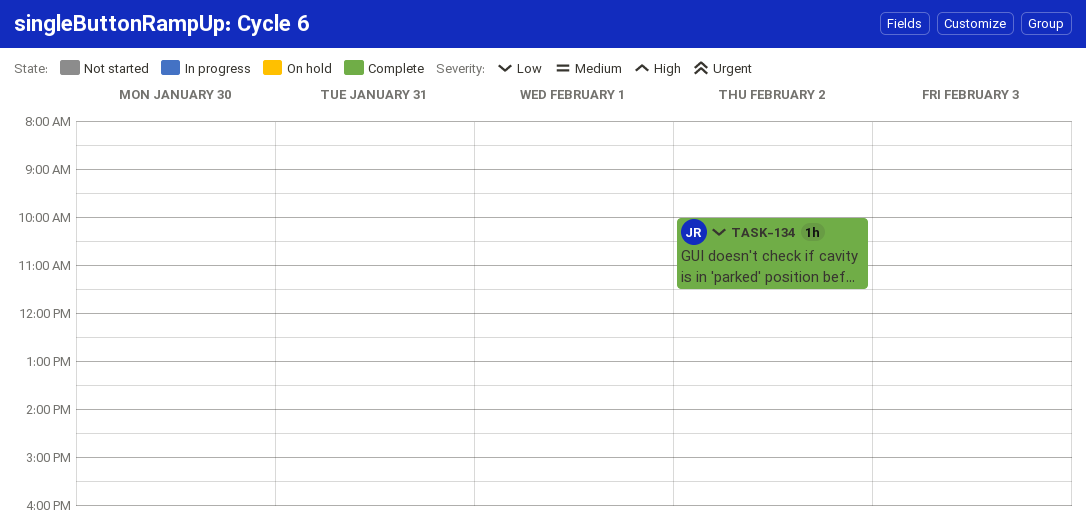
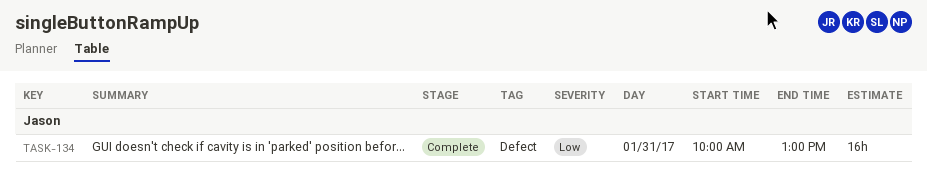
TASK-134, estimate: 1h -> 16h
TASK-134, day: Feb 2 -> Jan 31
TASK-134, ends: 11:30 -> 13:00

